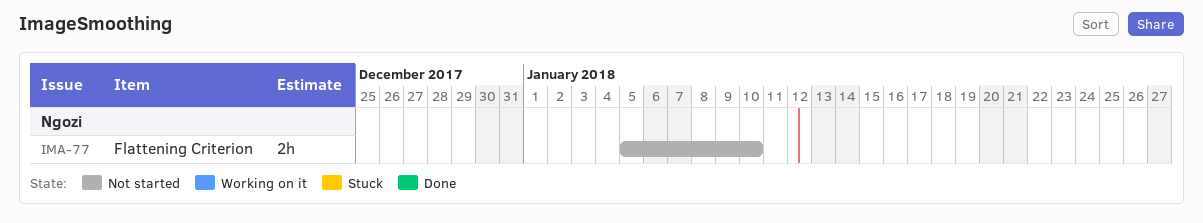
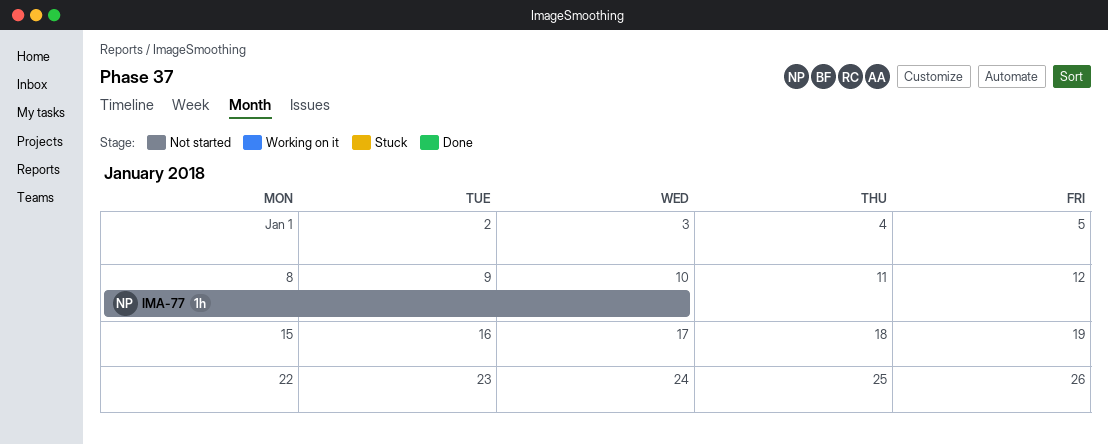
IMA-77, estimate: 2h -> 1h
IMA-77, start: Jan 5 -> Jan 8

